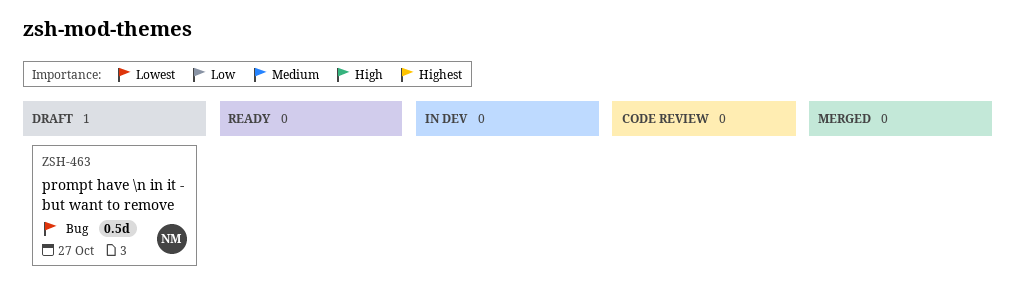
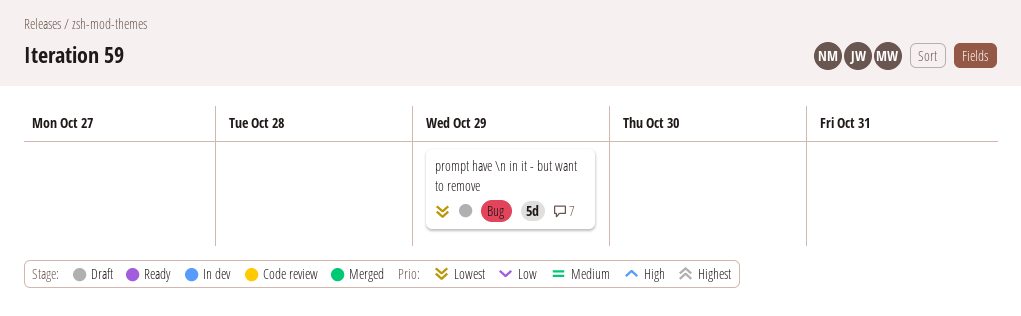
prompt have \n in it - but want to remove, estimate: 0.5d -> 5d
prompt have \n in it - but want to remove, due: Oct 27 -> Oct 29

